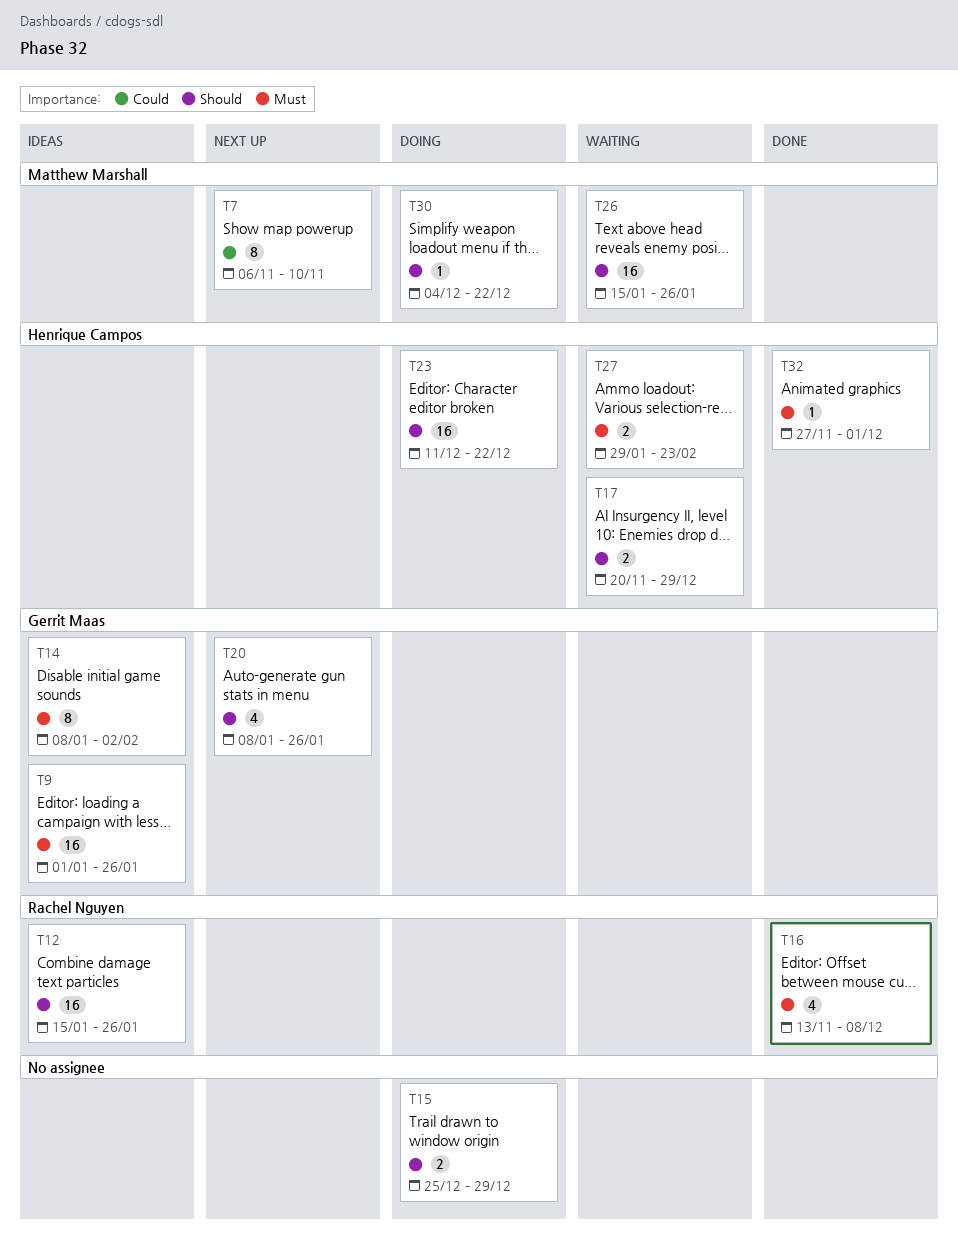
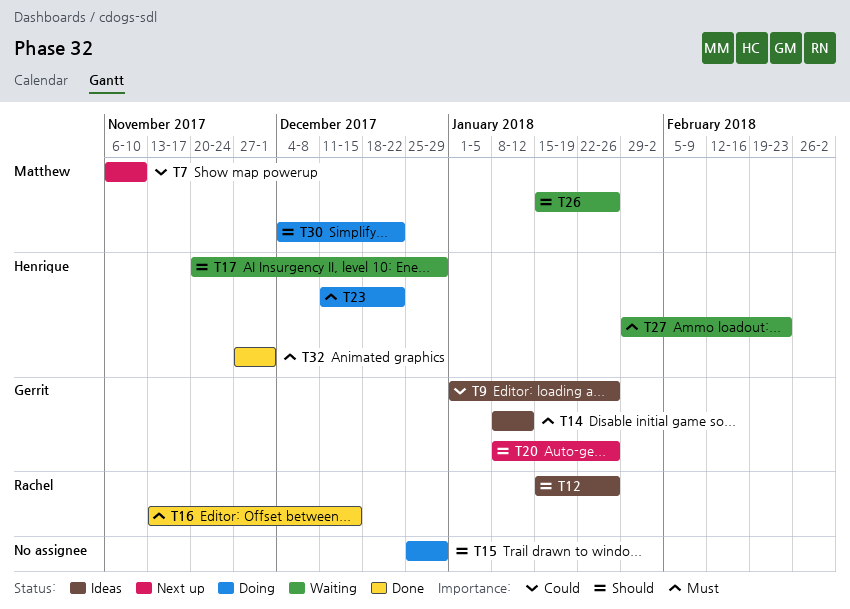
T9, priority: Must -> Could
T14, due: Feb 2 -> Jan 12
T16, due: Dec 8 -> Dec 15
T23, priority: Should -> Must

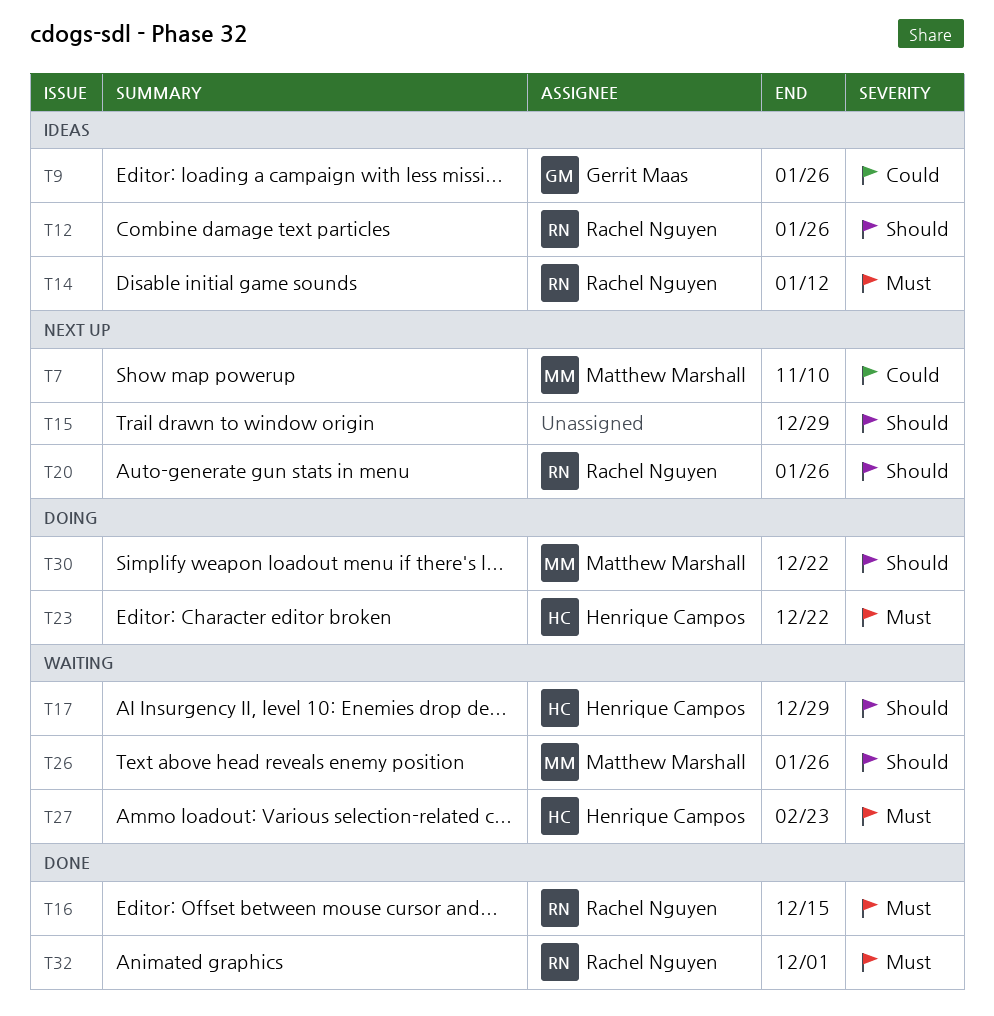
T14, owner: Gerrit Maas -> Rachel Nguyen
T15, status: Doing -> Next up
T20, owner: Gerrit Maas -> Rachel Nguyen
T32, owner: Henrique Campos -> Rachel Nguyen

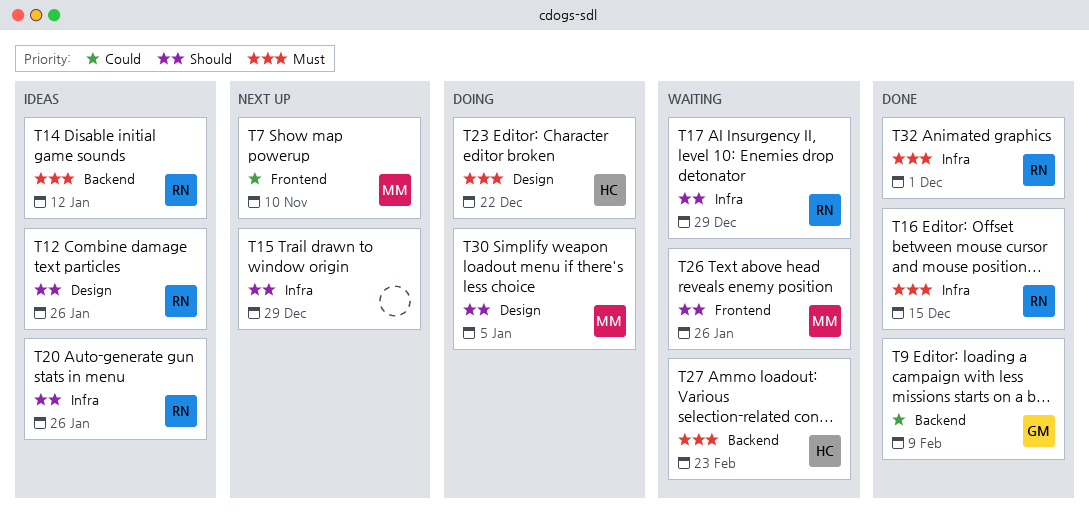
T9, status: Ideas -> Done
T9, due: Jan 26 -> Feb 9
T17, owner: Henrique Campos -> Rachel Nguyen
T20, status: Next up -> Ideas
T30, due: Dec 22 -> Jan 5

